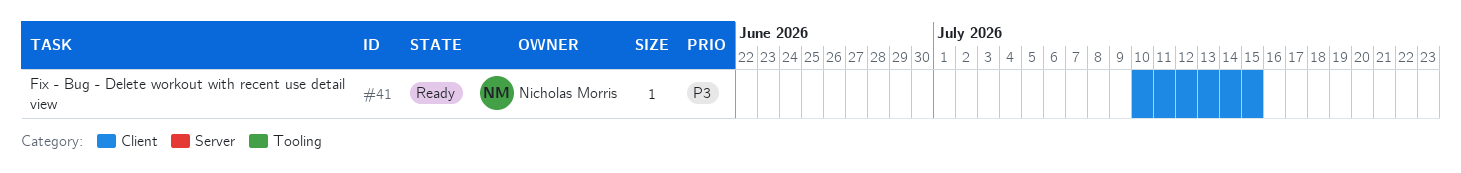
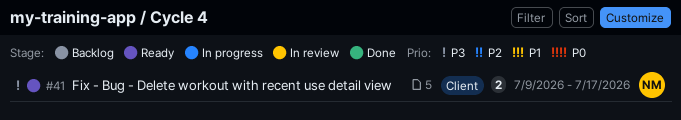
#41, estimate: 1 -> 2
#41, start: Jul 10 -> Jul 9
#41, due: Jul 15 -> Jul 17

